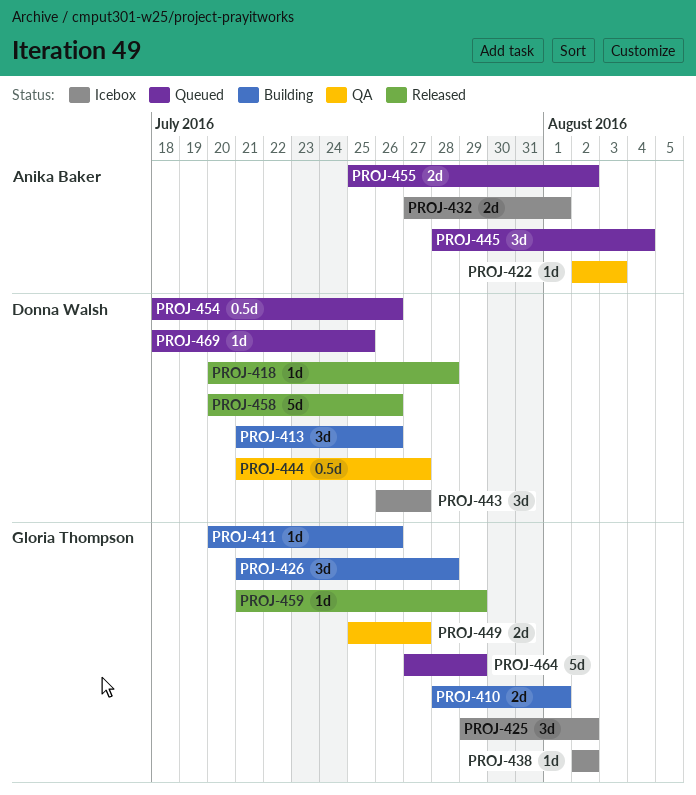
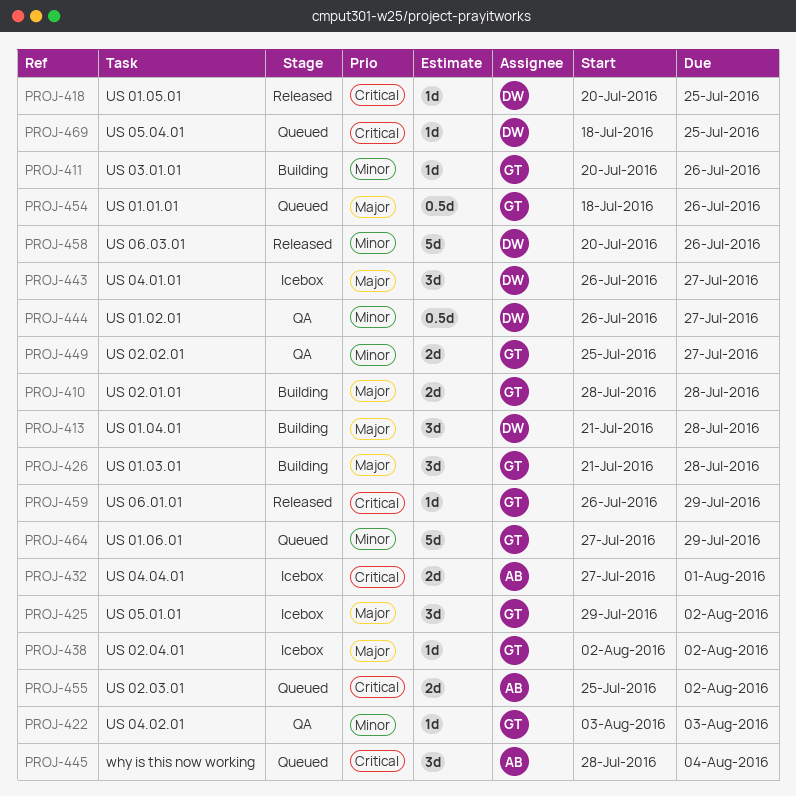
PROJ-410, due: Aug 1 -> Jul 28
PROJ-413, due: Jul 26 -> Jul 28
PROJ-418, due: Jul 28 -> Jul 25
PROJ-422, owner: Anika Baker -> Gloria Thompson
PROJ-422, start: Aug 2 -> Aug 3
PROJ-444, start: Jul 21 -> Jul 26
PROJ-454, owner: Donna Walsh -> Gloria Thompson
PROJ-459, start: Jul 21 -> Jul 26

